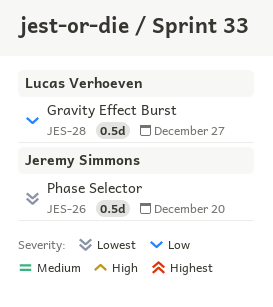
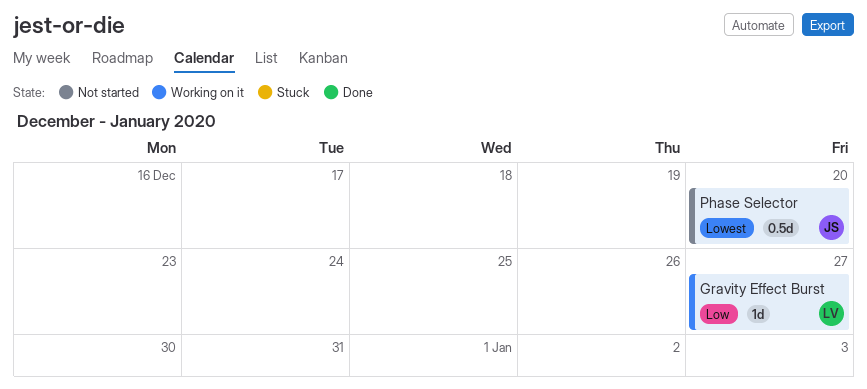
Gravity Effect Burst, estimate: 0.5d -> 1d

